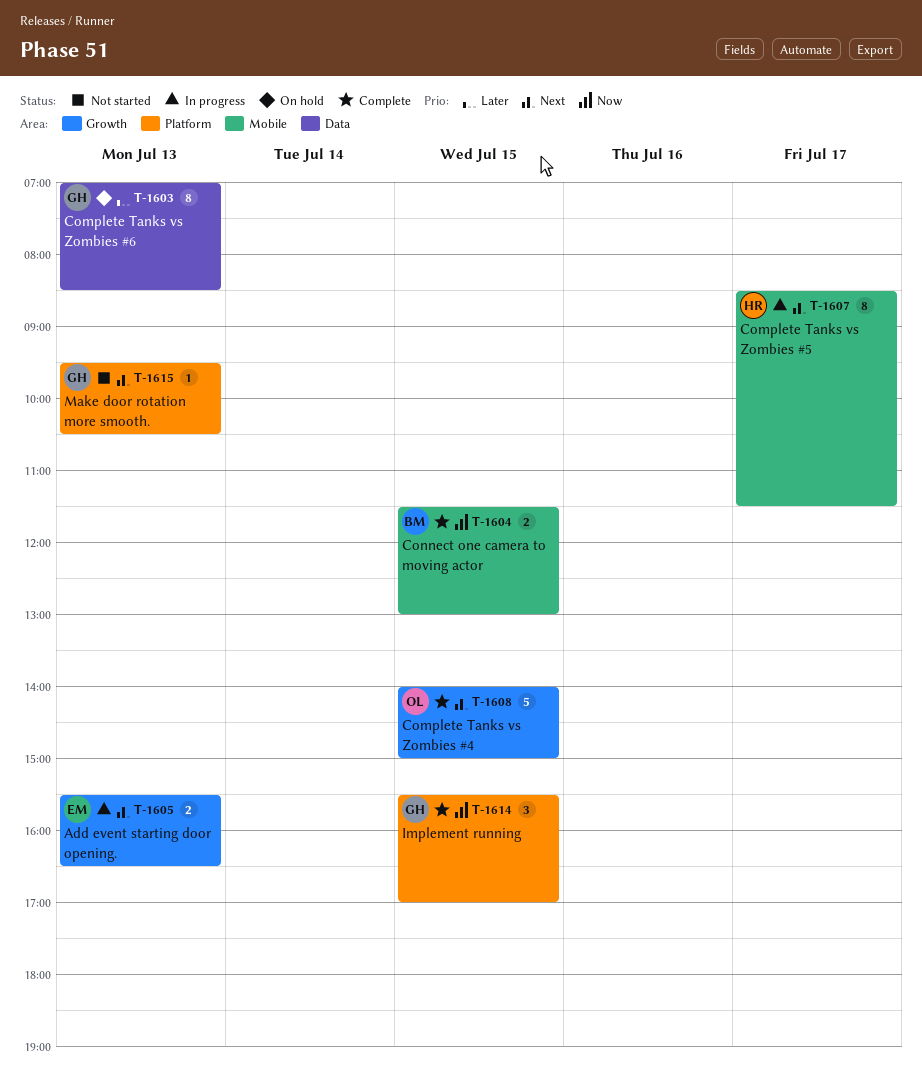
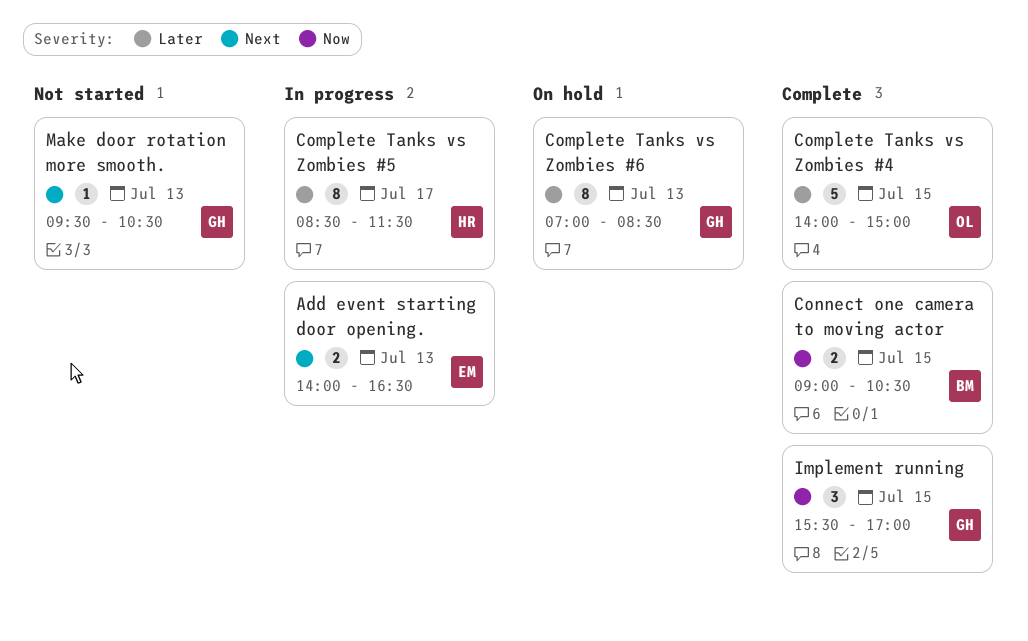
Add event starting door opening., begins: 15:30 -> 14:00
Complete Tanks vs Zombies #4, priority: Next -> Later
Complete Tanks vs Zombies #5, priority: Next -> Later
Connect one camera to moving actor, begins: 11:30 -> 09:00
Connect one camera to moving actor, ends: 13:00 -> 10:30

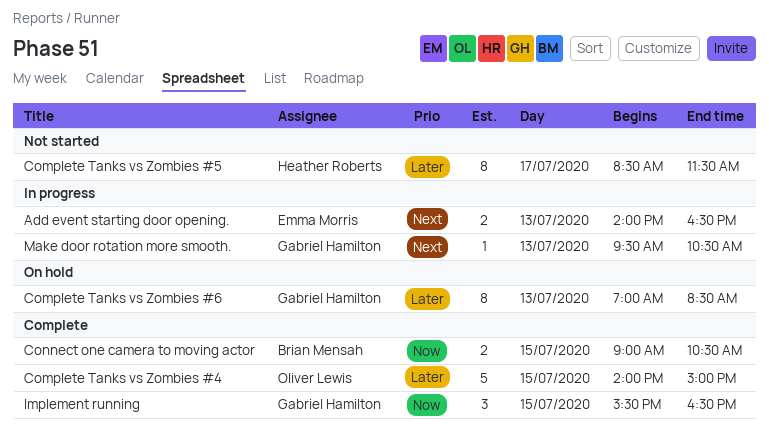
Complete Tanks vs Zombies #5, status: In progress -> Not started
Implement running, ends: 17:00 -> 16:30
Make door rotation more smooth., status: Not started -> In progress

